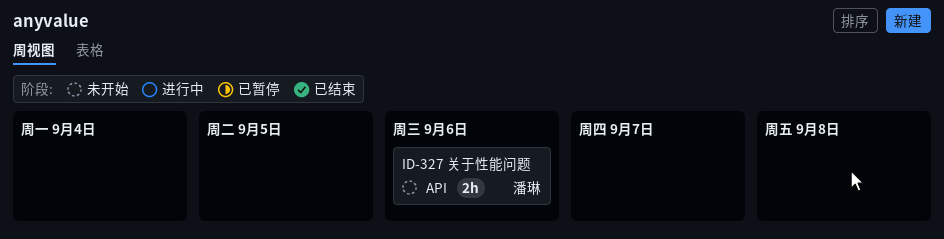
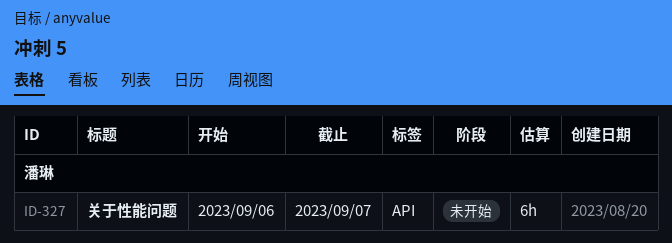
ID-327, estimate: 2h -> 6h
ID-327, due: Sep 6 -> Sep 7

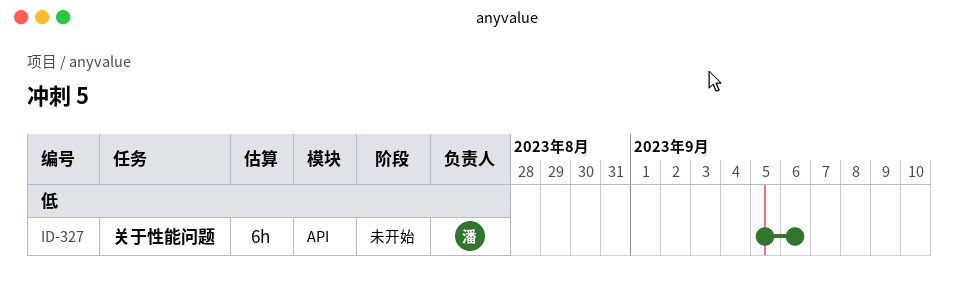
ID-327, start: Sep 6 -> Sep 5
ID-327, due: Sep 7 -> Sep 6

